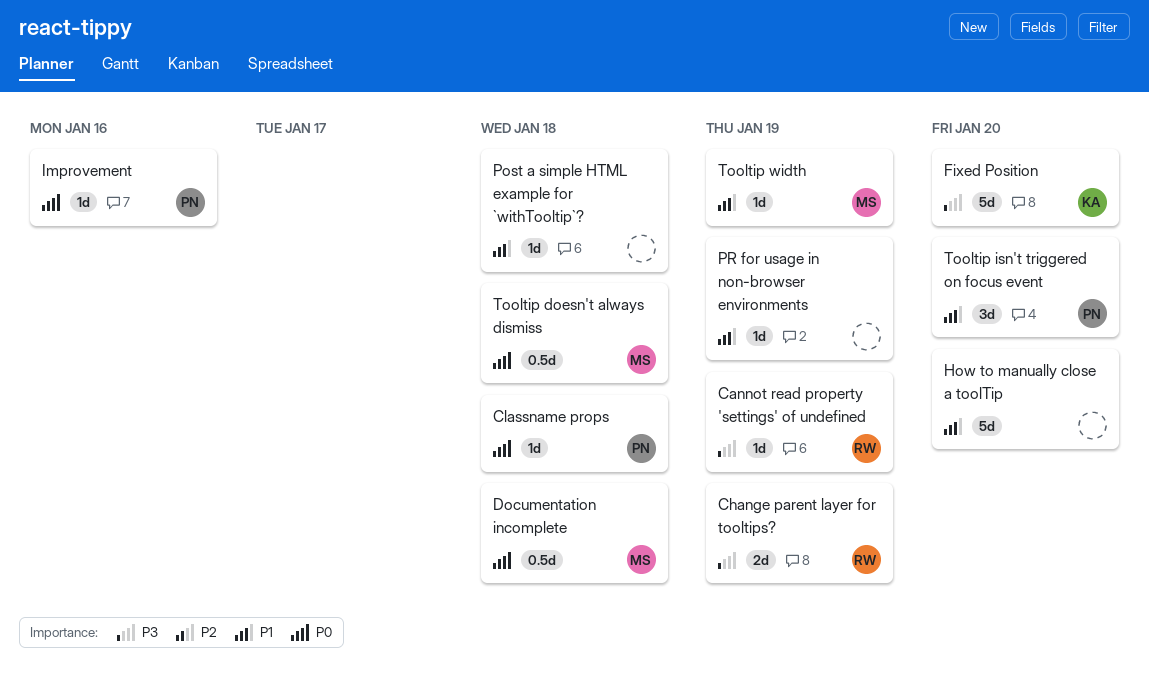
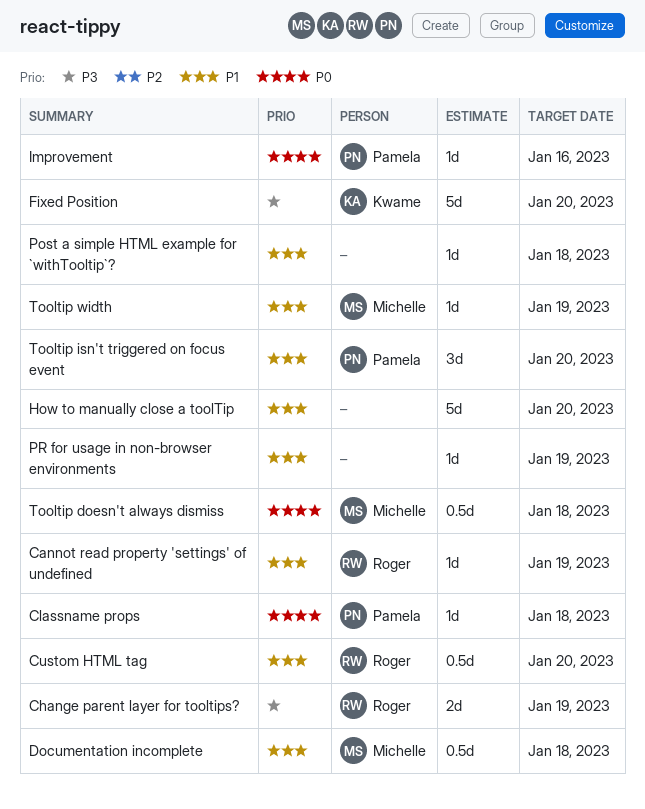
Cannot read property 'settings' of undefined, priority: P3 -> P1
Custom HTML tag: none -> present
Documentation incomplete, priority: P0 -> P1

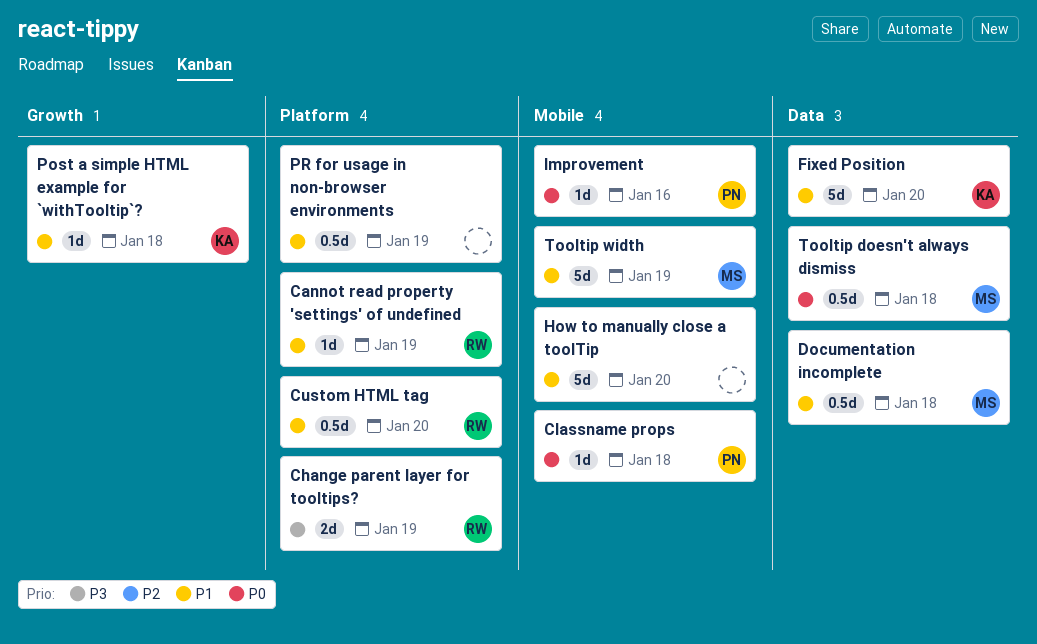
Fixed Position, priority: P3 -> P1
Post a simple HTML example for `withTooltip`?, owner: none -> Kwame
PR for usage in non-browser environments, estimate: 1d -> 0.5d
Tooltip isn't triggered on focus event: present -> none
Tooltip width, estimate: 1d -> 5d

